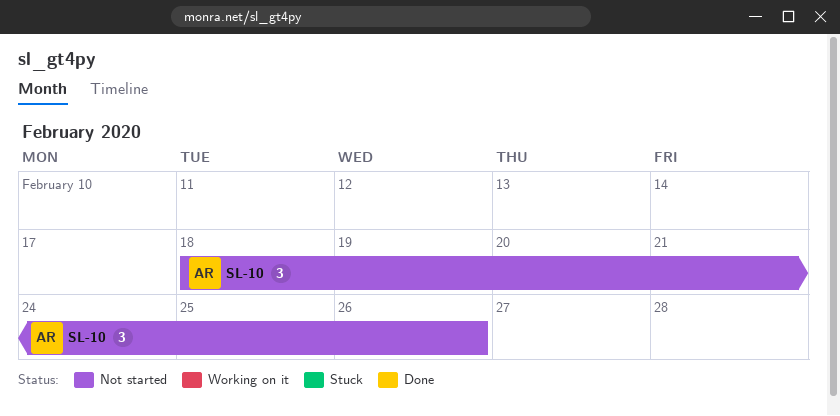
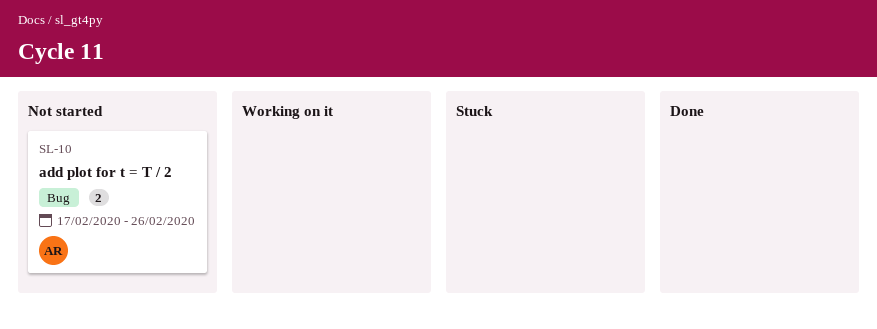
SL-10, estimate: 3 -> 2
SL-10, start: Feb 18 -> Feb 17

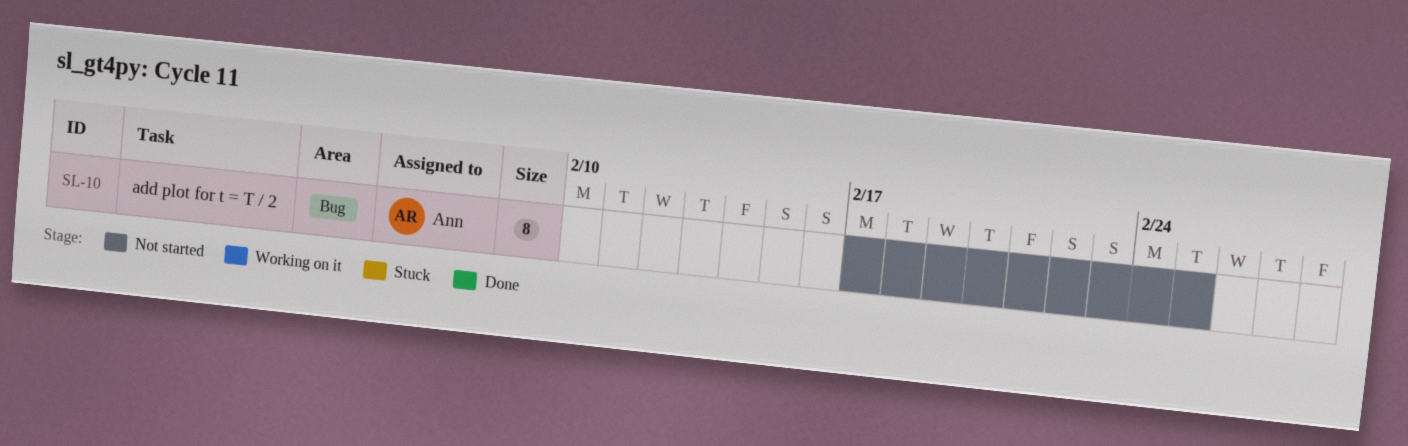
SL-10, estimate: 2 -> 8
SL-10, due: Feb 26 -> Feb 25

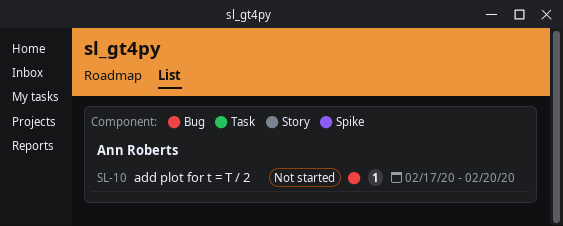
SL-10, estimate: 8 -> 1
SL-10, due: Feb 25 -> Feb 20

